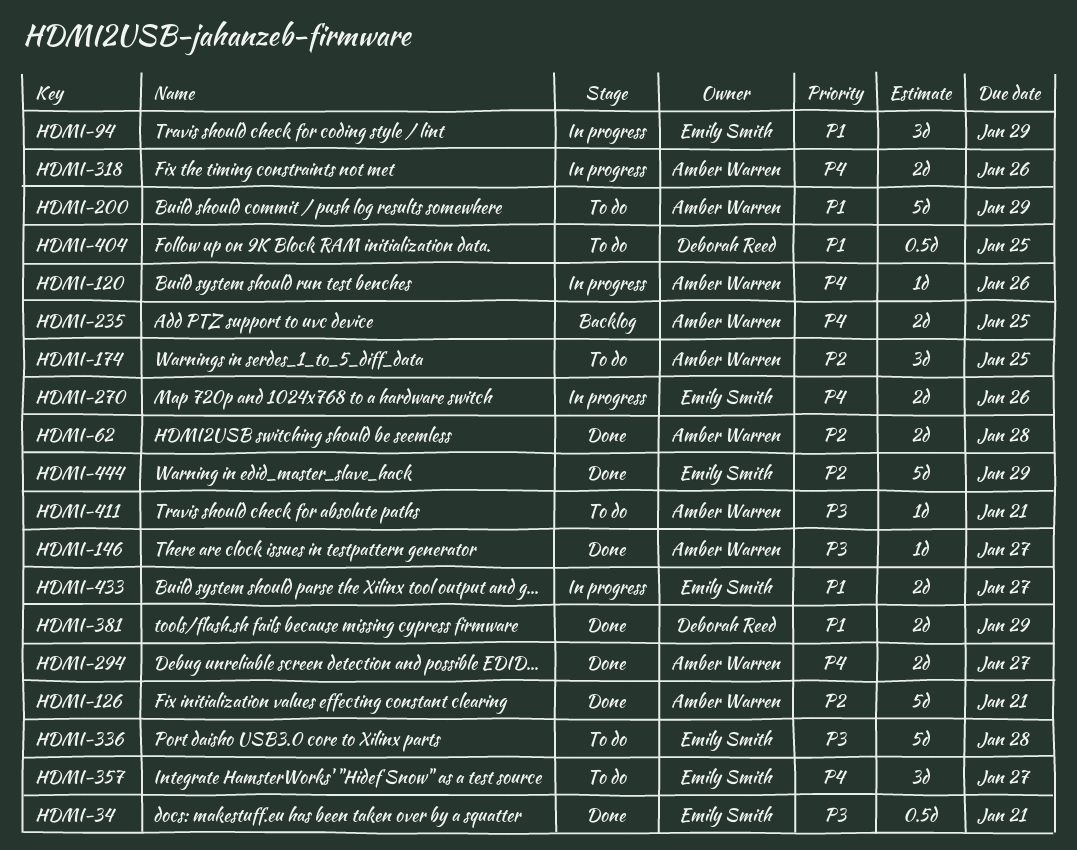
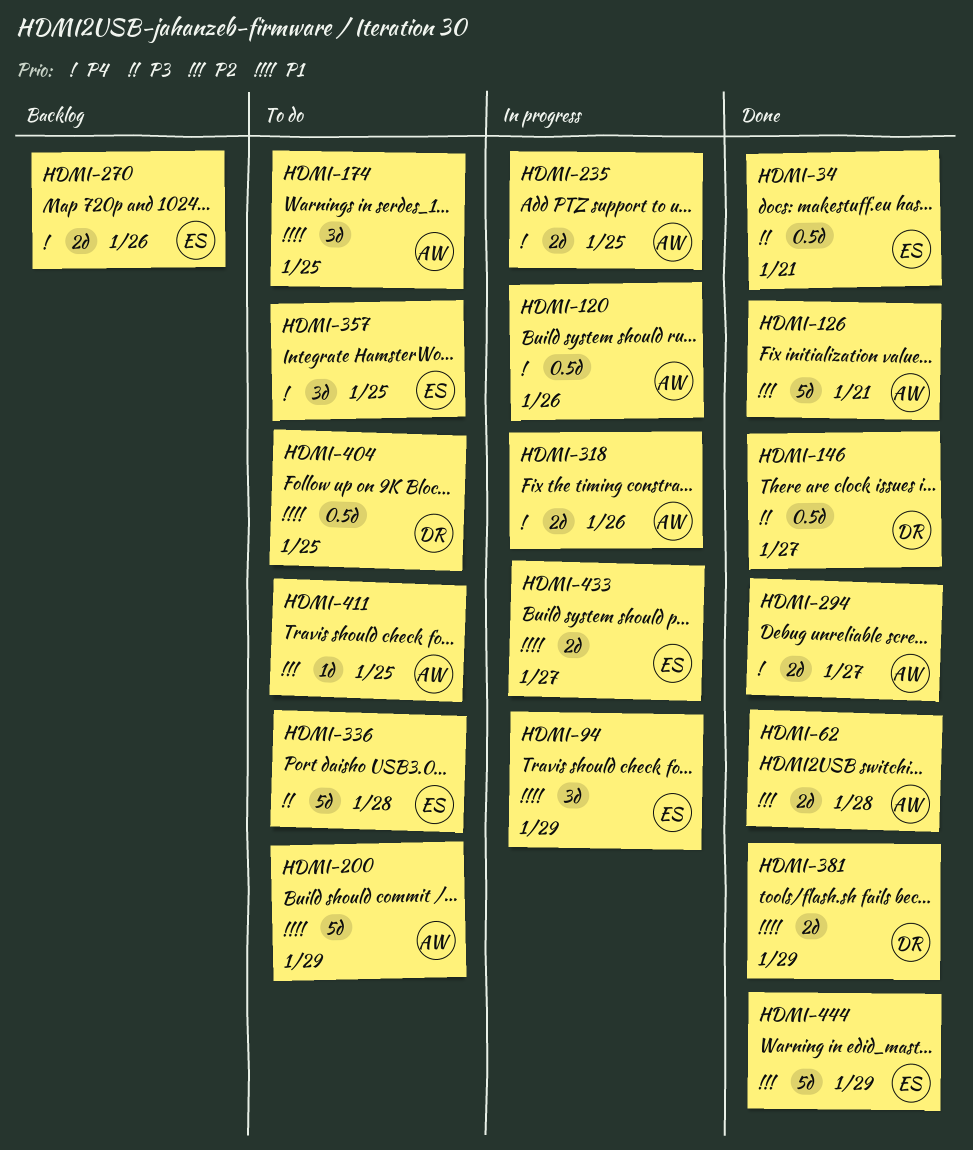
HDMI-120, estimate: 1d -> 0.5d
HDMI-146, owner: Amber Warren -> Deborah Reed
HDMI-146, estimate: 1d -> 0.5d
HDMI-174, priority: P2 -> P1
HDMI-235, status: Backlog -> In progress
HDMI-270, status: In progress -> Backlog
HDMI-357, due: Jan 27 -> Jan 25
HDMI-411, priority: P3 -> P2
HDMI-411, due: Jan 21 -> Jan 25

